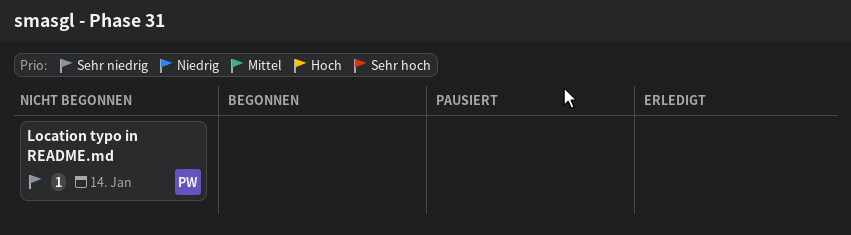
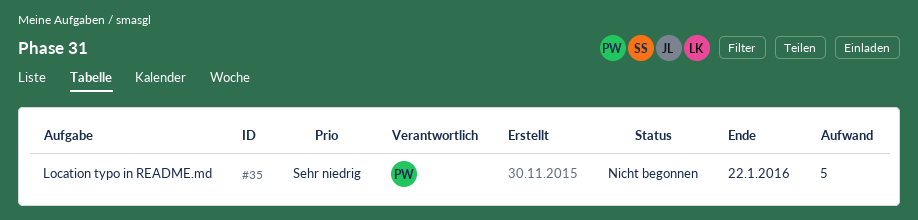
Location typo in README.md, estimate: 1 -> 5
Location typo in README.md, due: Jan 14 -> Jan 22

